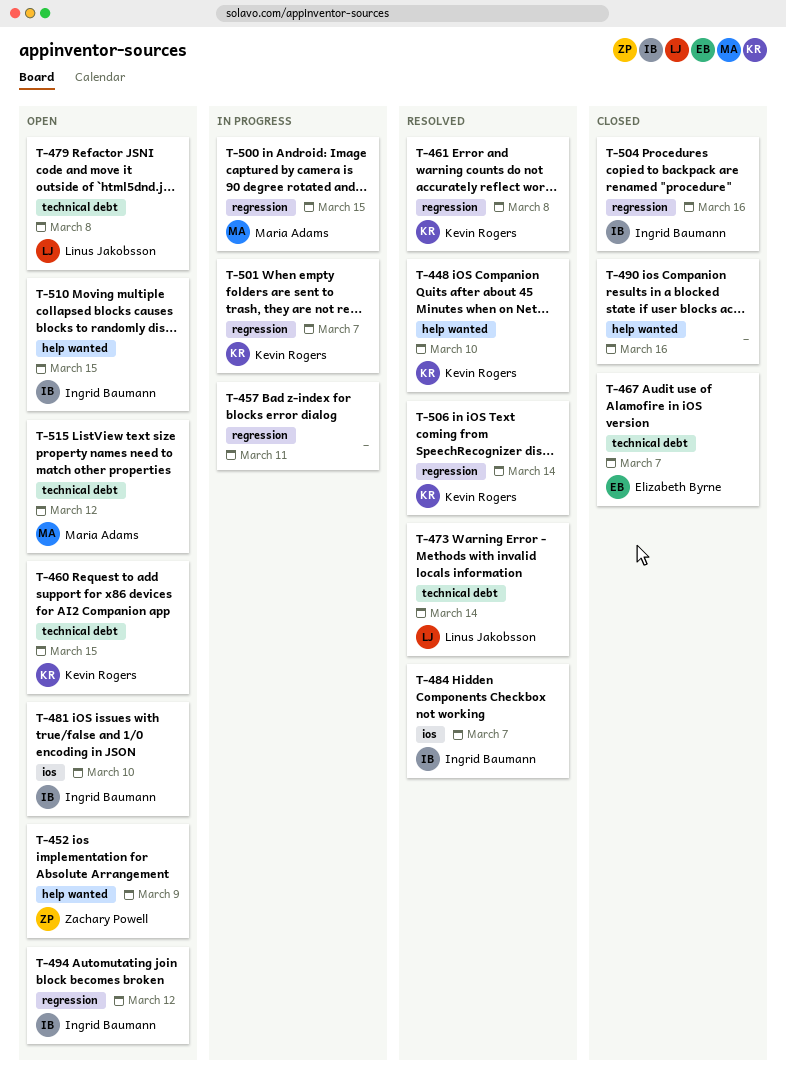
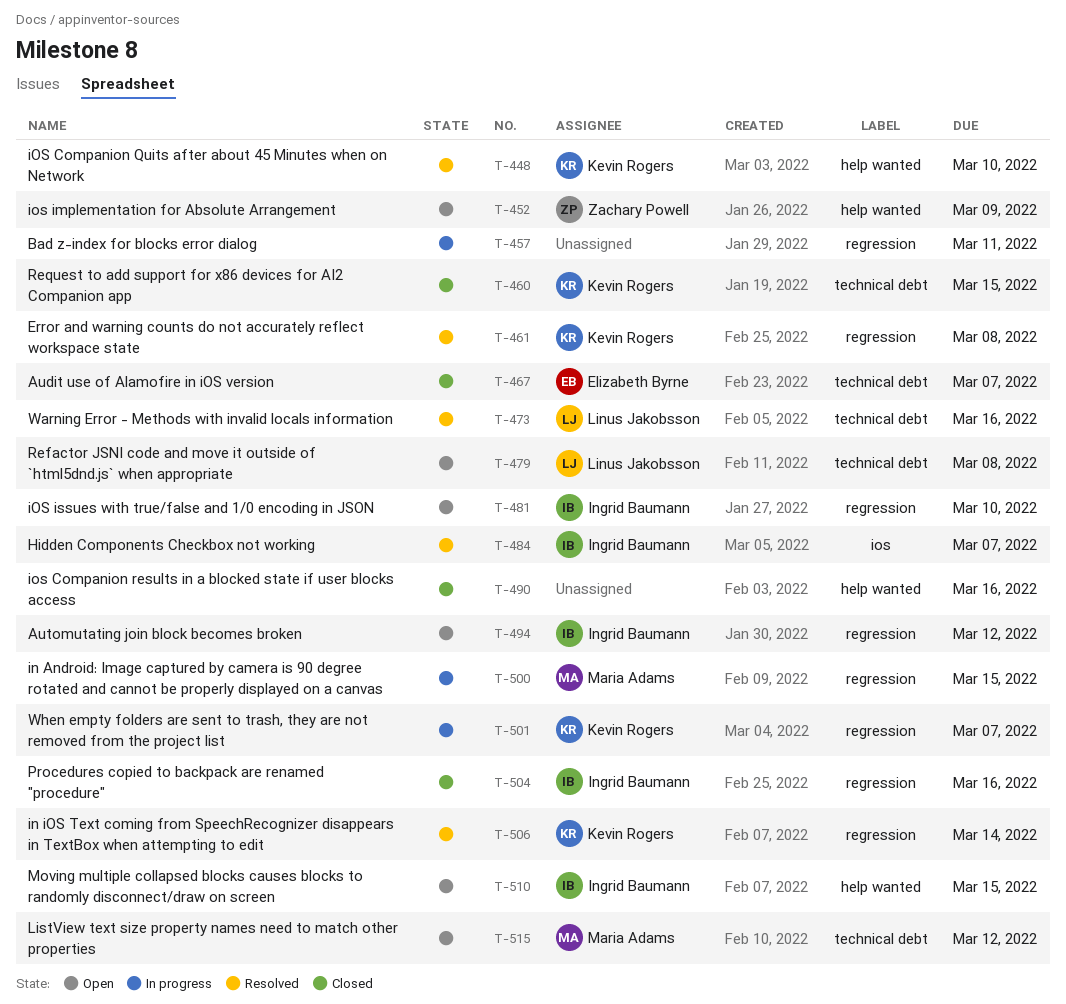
T-460, status: Open -> Closed
T-473, due: Mar 14 -> Mar 16
T-481, label: ios -> regression

